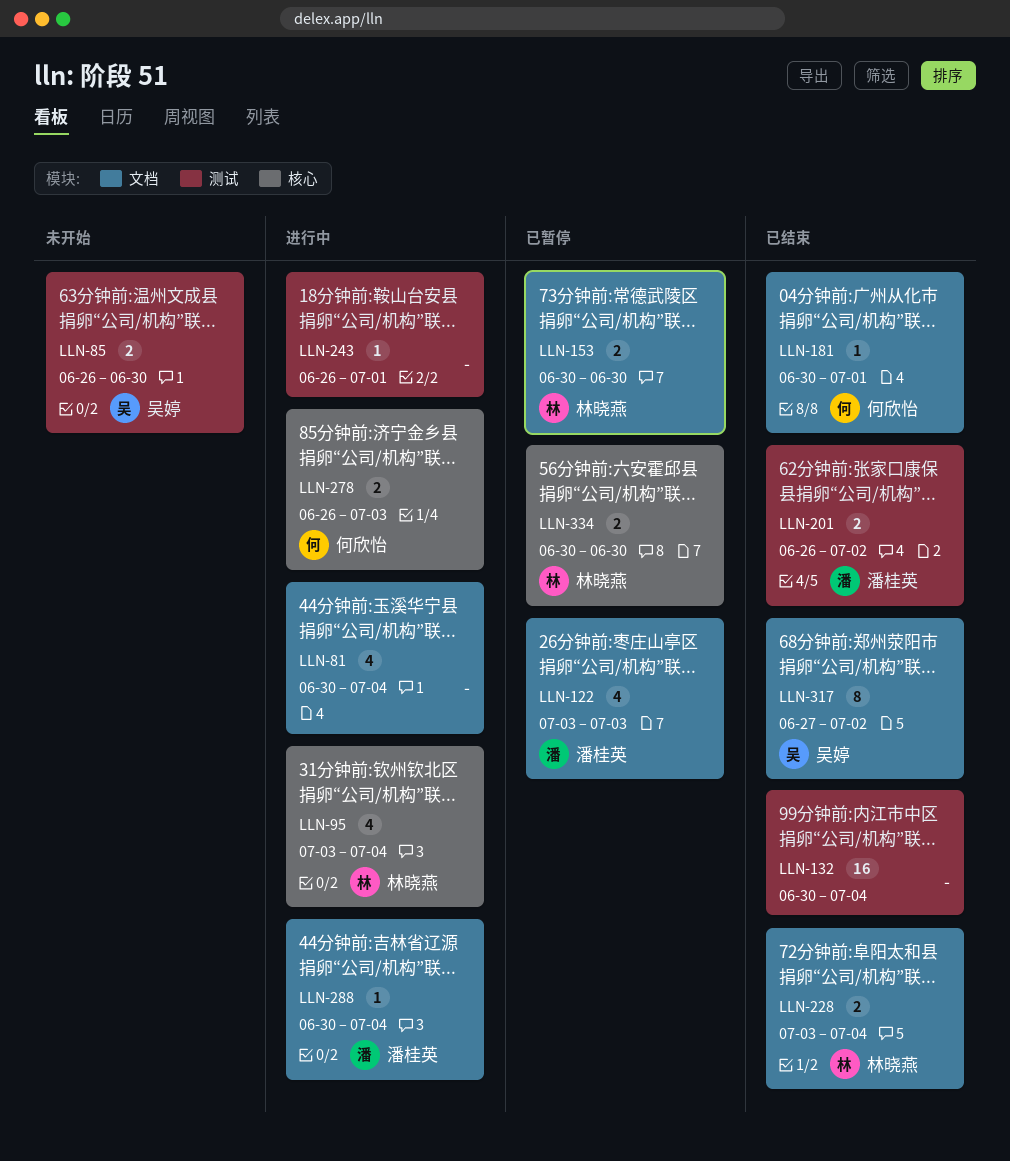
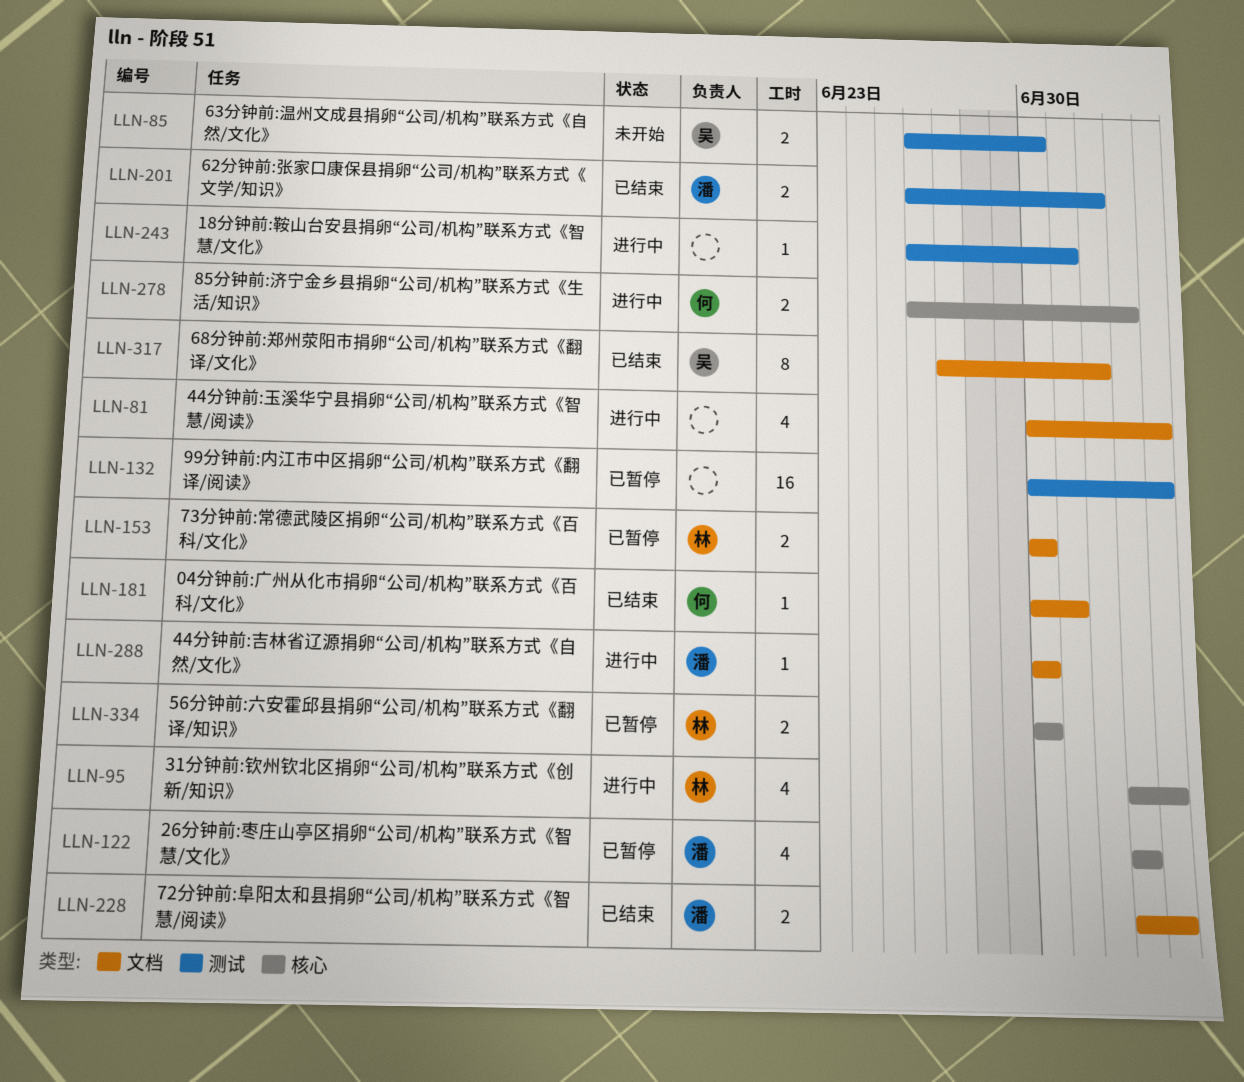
LLN-122, label: 文档 -> 核心
LLN-132, status: 已结束 -> 已暂停
LLN-228, owner: 林晓燕 -> 潘桂英
LLN-288, due: Jul 4 -> Jun 30

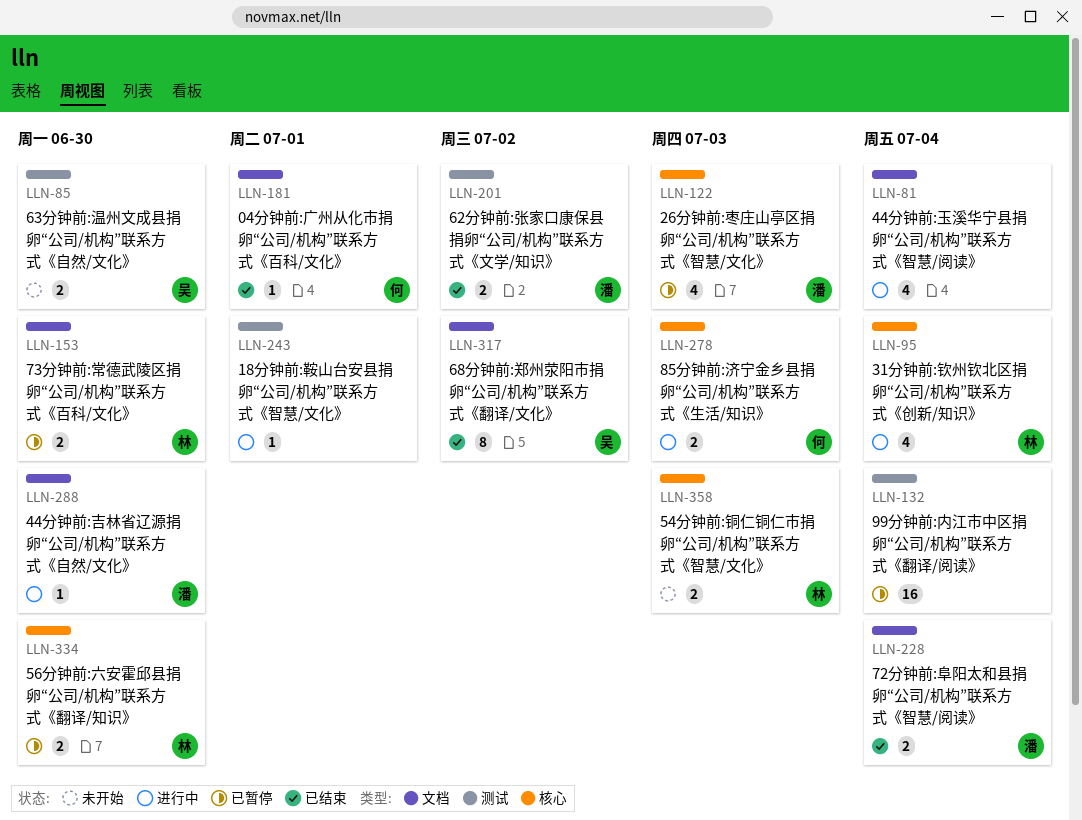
LLN-358: none -> present

